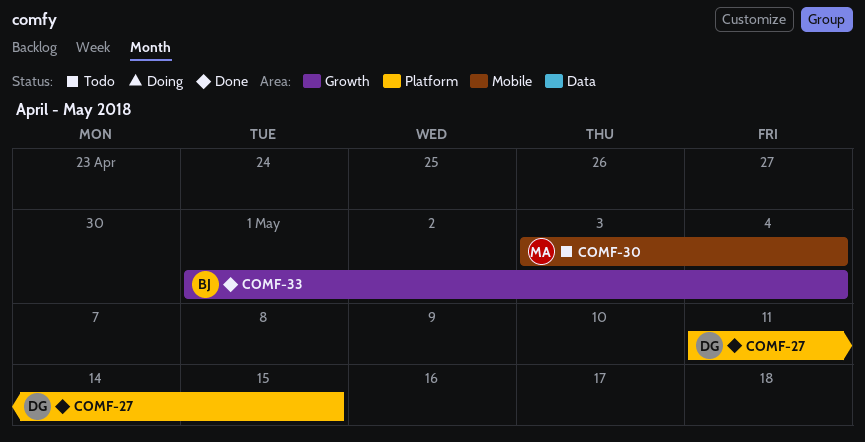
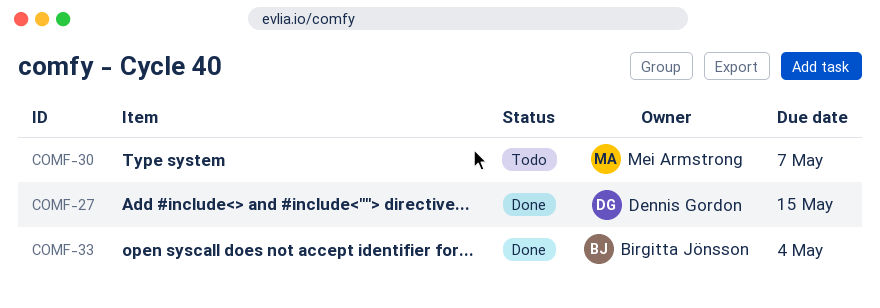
COMF-30, due: May 4 -> May 7

